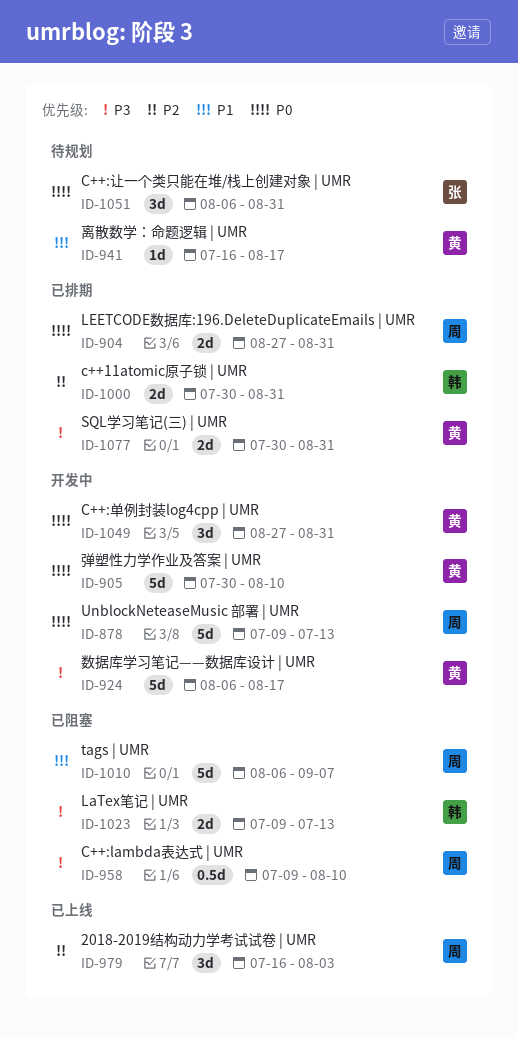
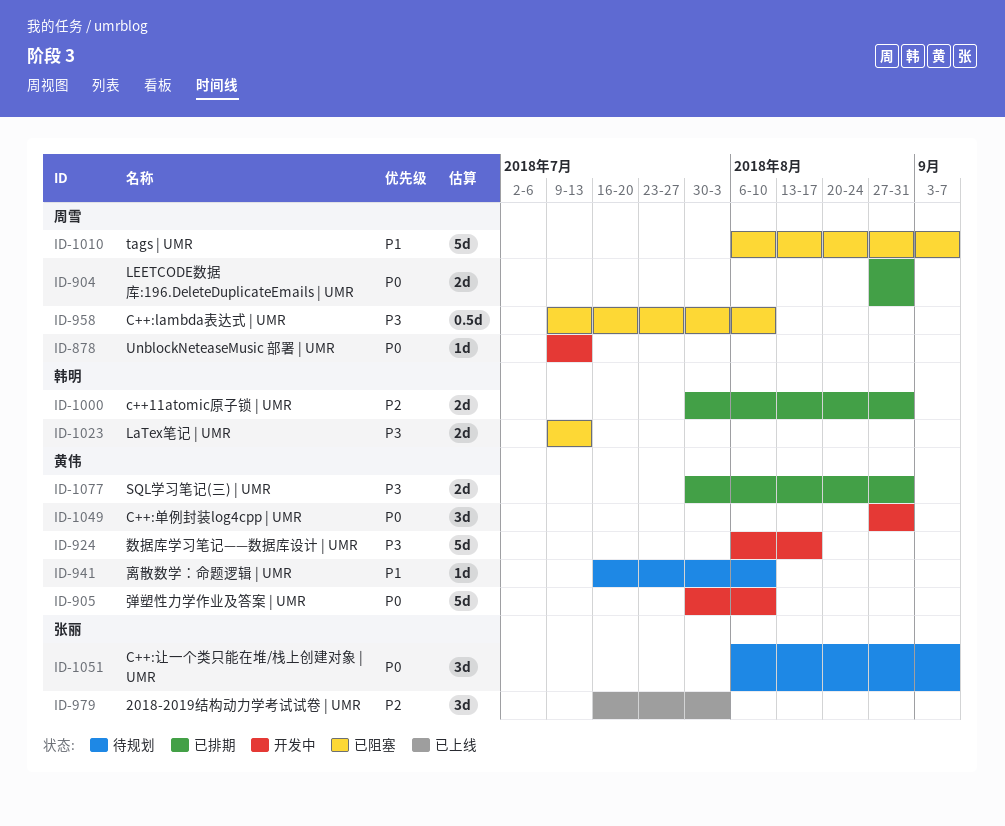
ID-878, estimate: 5d -> 1d
ID-941, due: Aug 17 -> Aug 10
ID-979, owner: 周雪 -> 张丽
ID-1051, due: Aug 31 -> Sep 7

